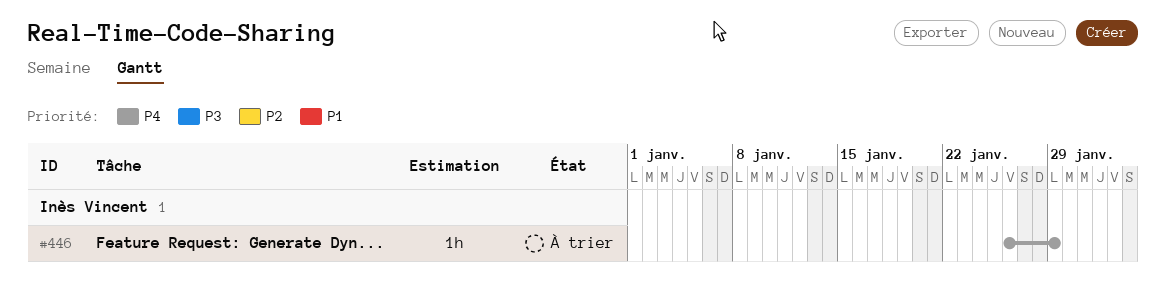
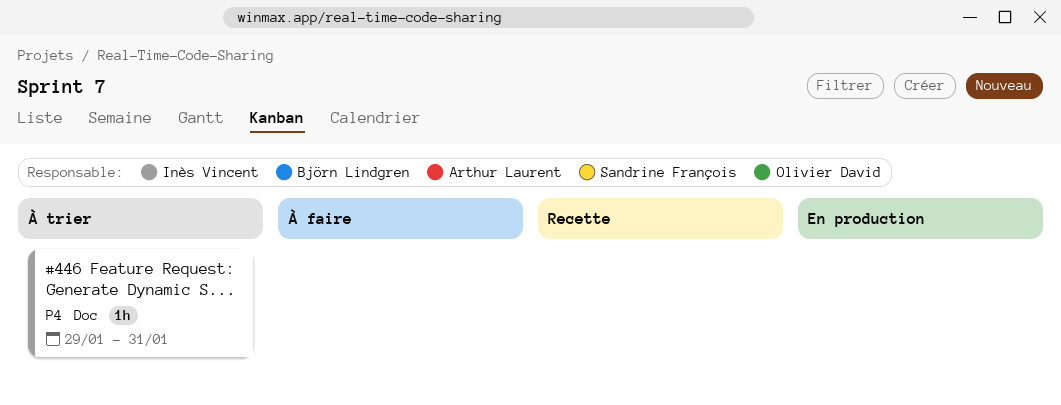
#446, start: Jan 26 -> Jan 29
#446, due: Jan 29 -> Jan 31

